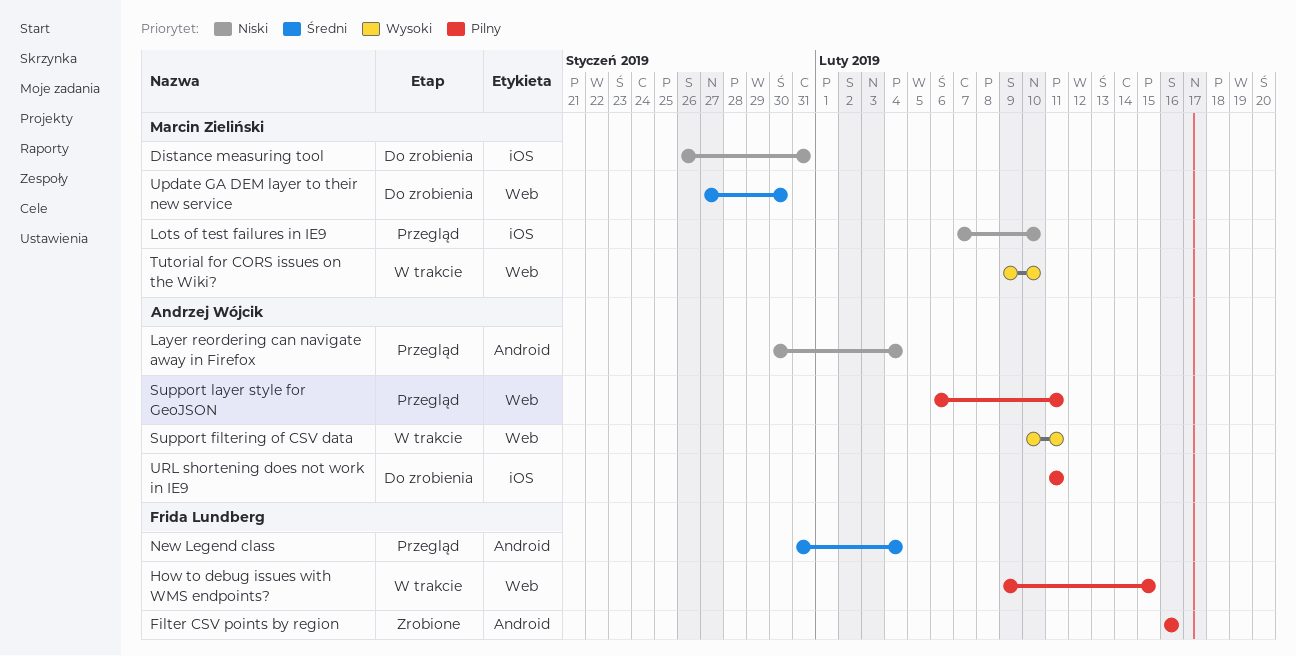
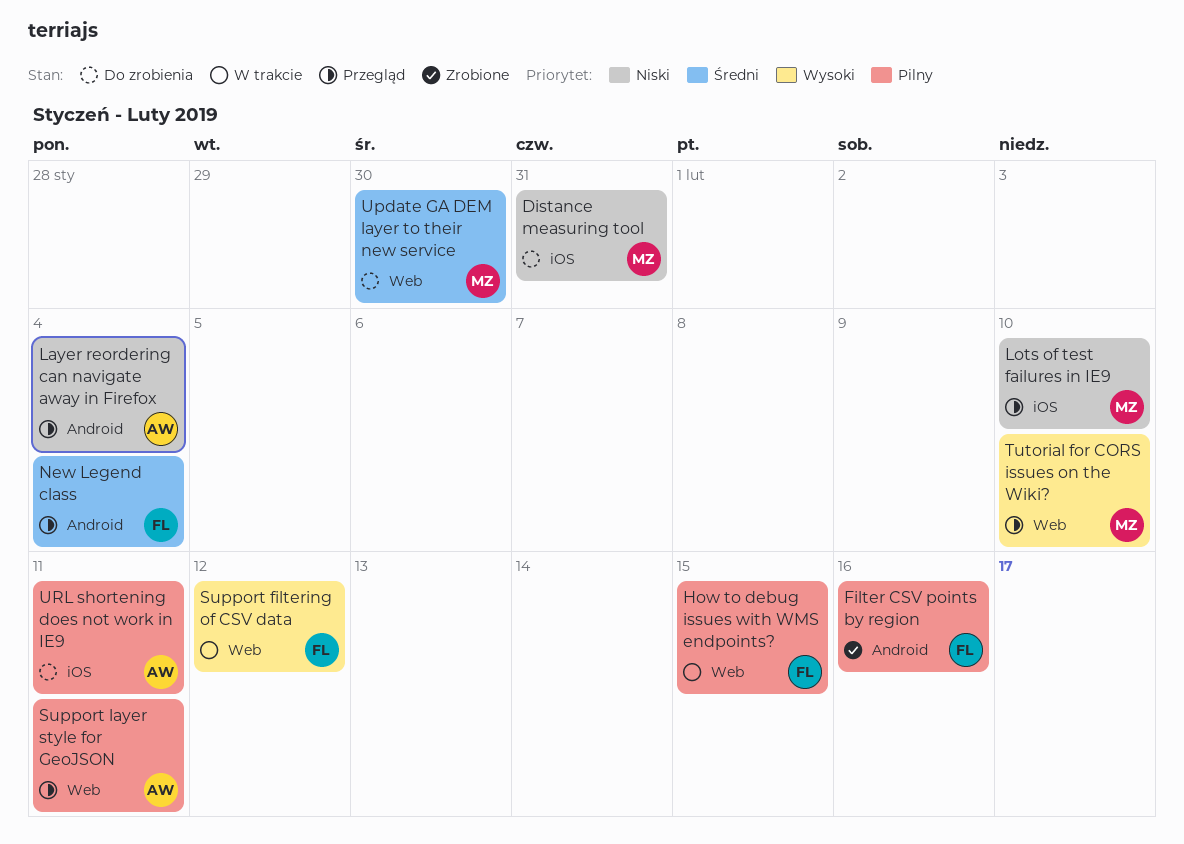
Support filtering of CSV data, owner: Andrzej Wójcik -> Frida Lundberg
Support filtering of CSV data, due: Feb 11 -> Feb 12
Tutorial for CORS issues on the Wiki?, status: W trakcie -> Przegląd

